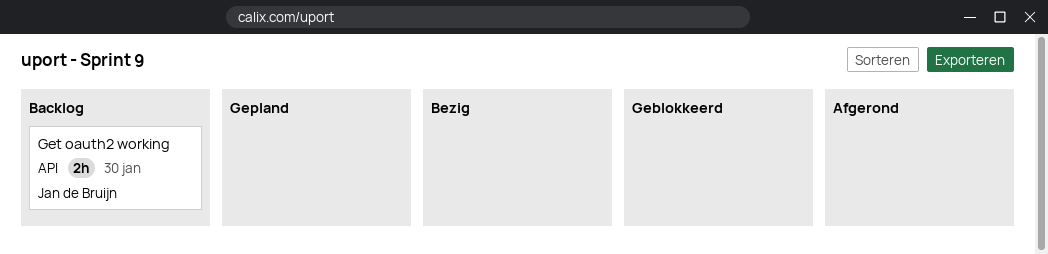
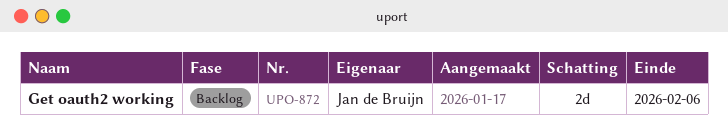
Get oauth2 working, estimate: 2h -> 2d
Get oauth2 working, due: Jan 30 -> Feb 6

